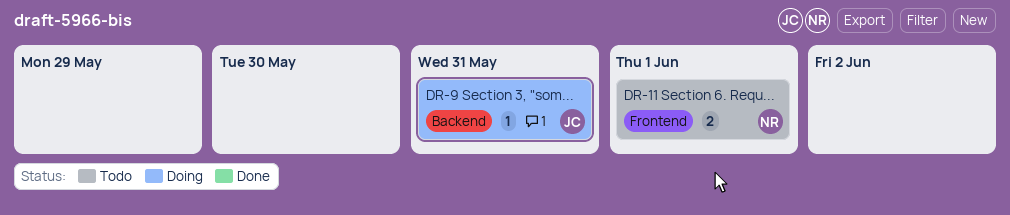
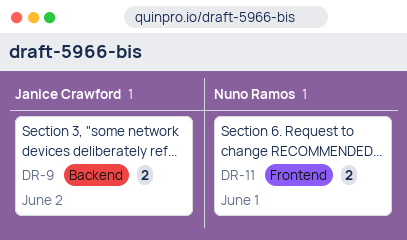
DR-9, estimate: 1 -> 2
DR-9, due: May 31 -> Jun 2

